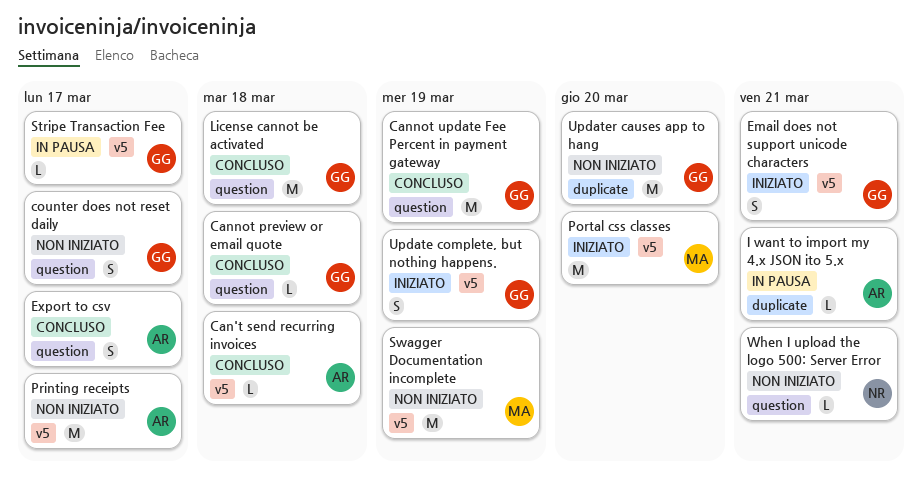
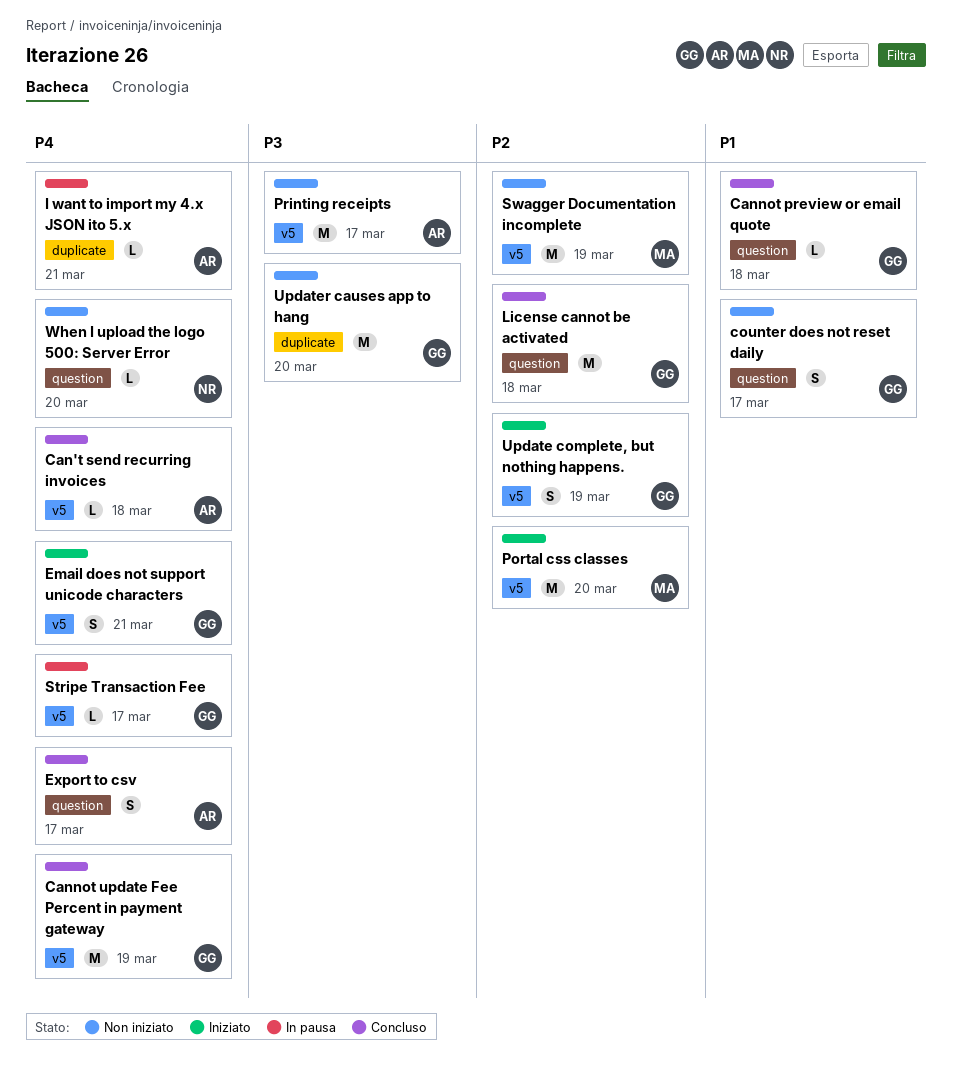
Cannot update Fee Percent in payment gateway, label: question -> v5
When I upload the logo 500: Server Error, due: Mar 21 -> Mar 20

